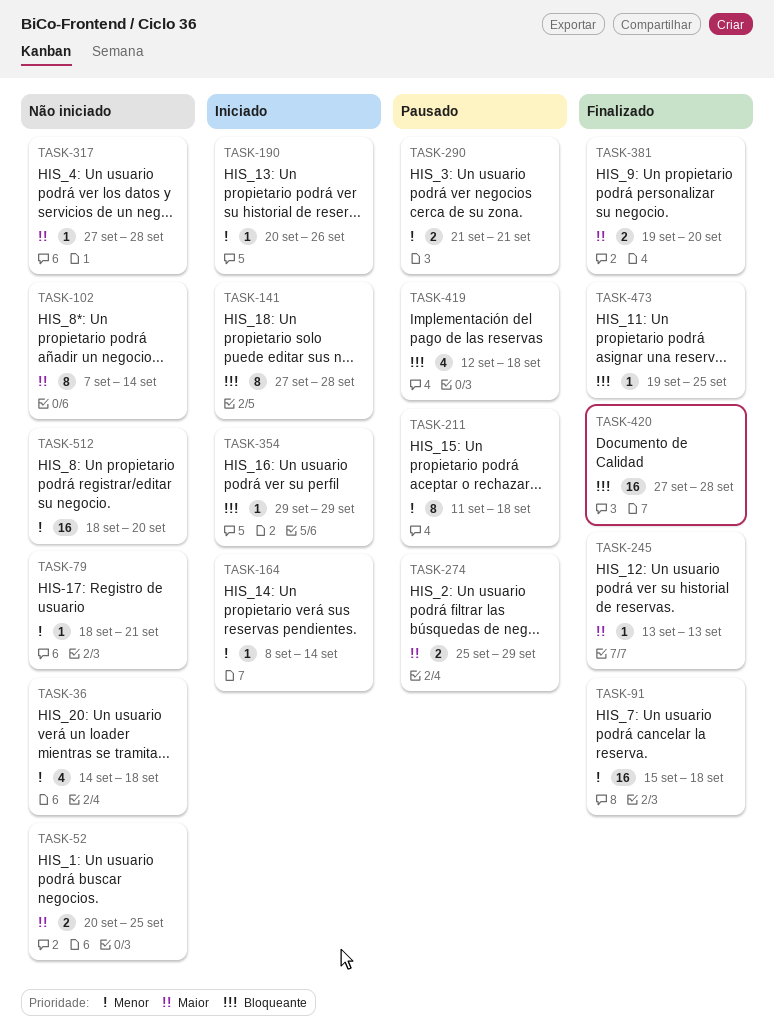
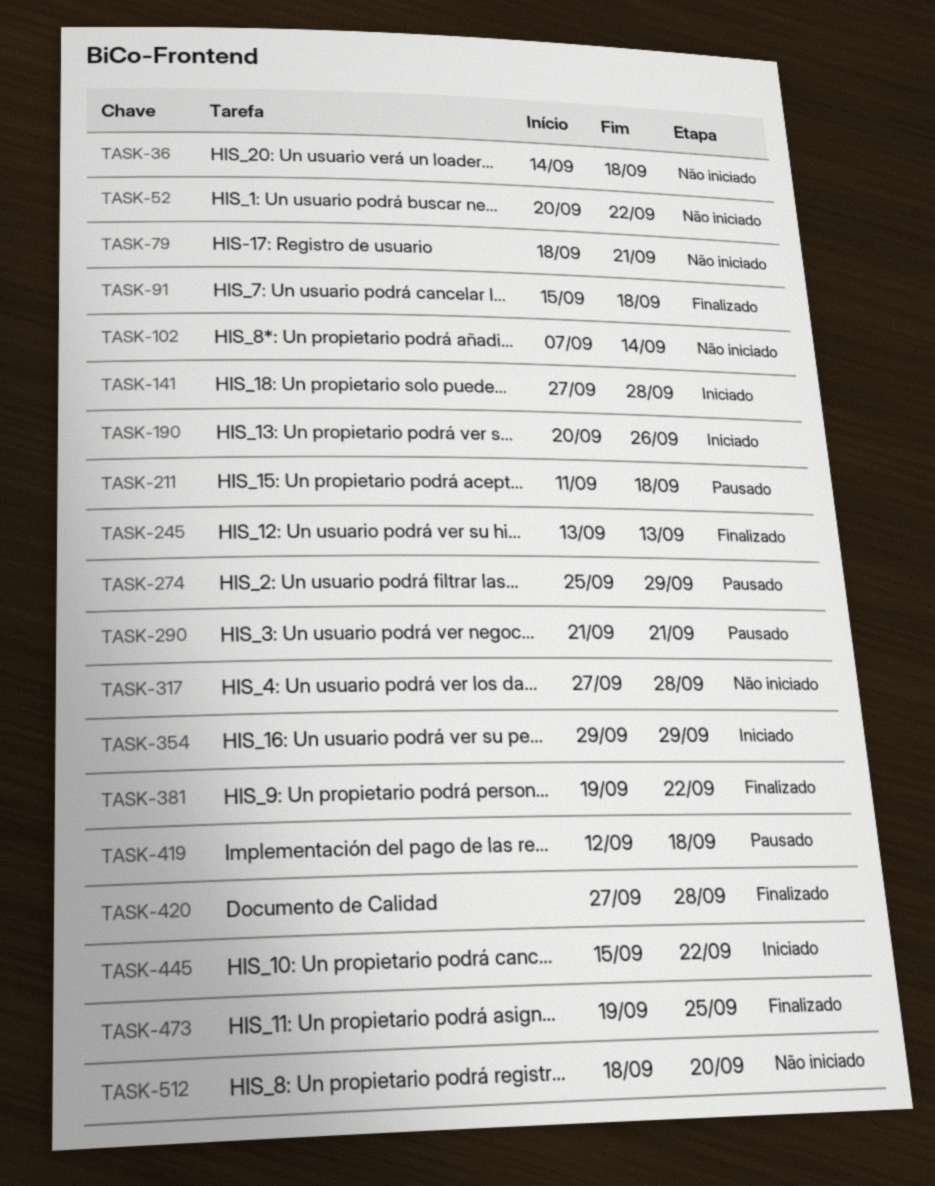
TASK-52, due: Sep 25 -> Sep 22
TASK-164: present -> none
TASK-381, due: Sep 20 -> Sep 22
TASK-445: none -> present

